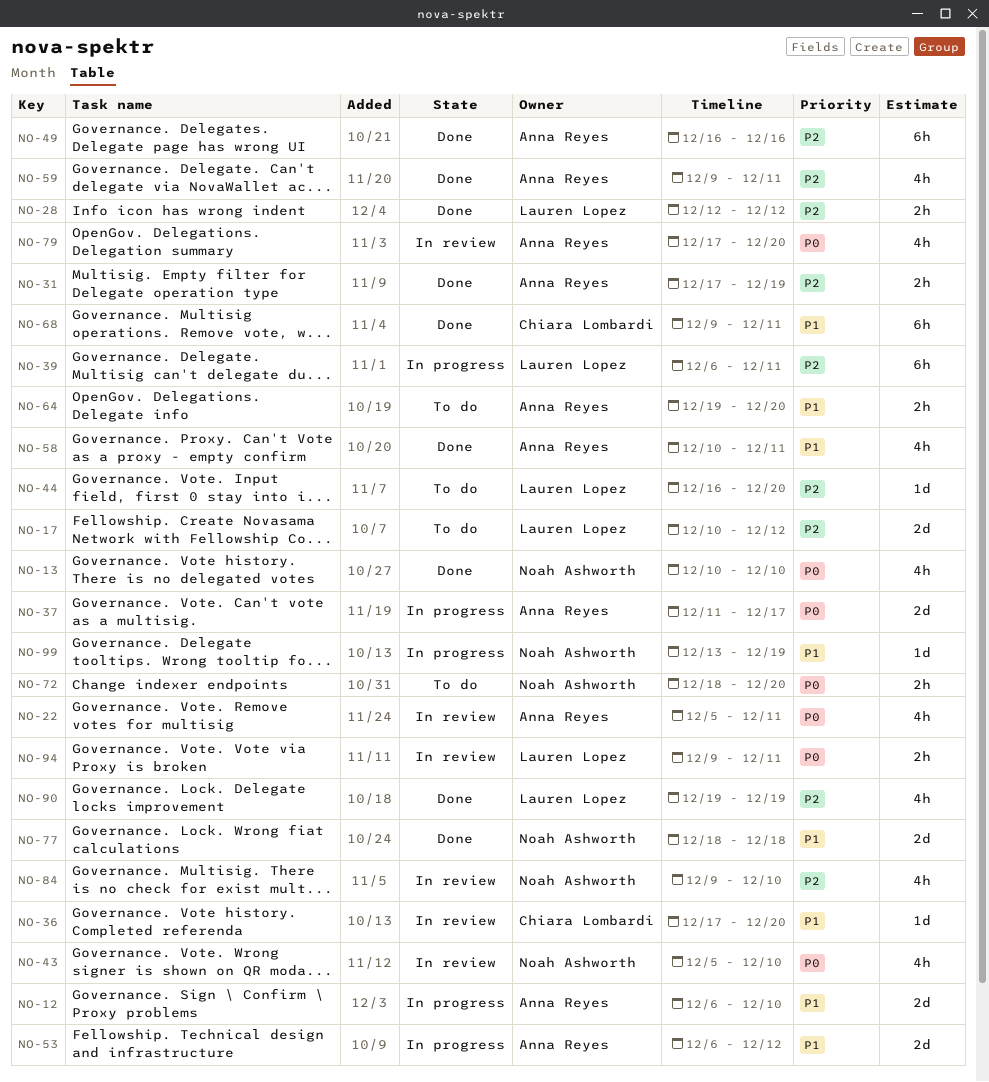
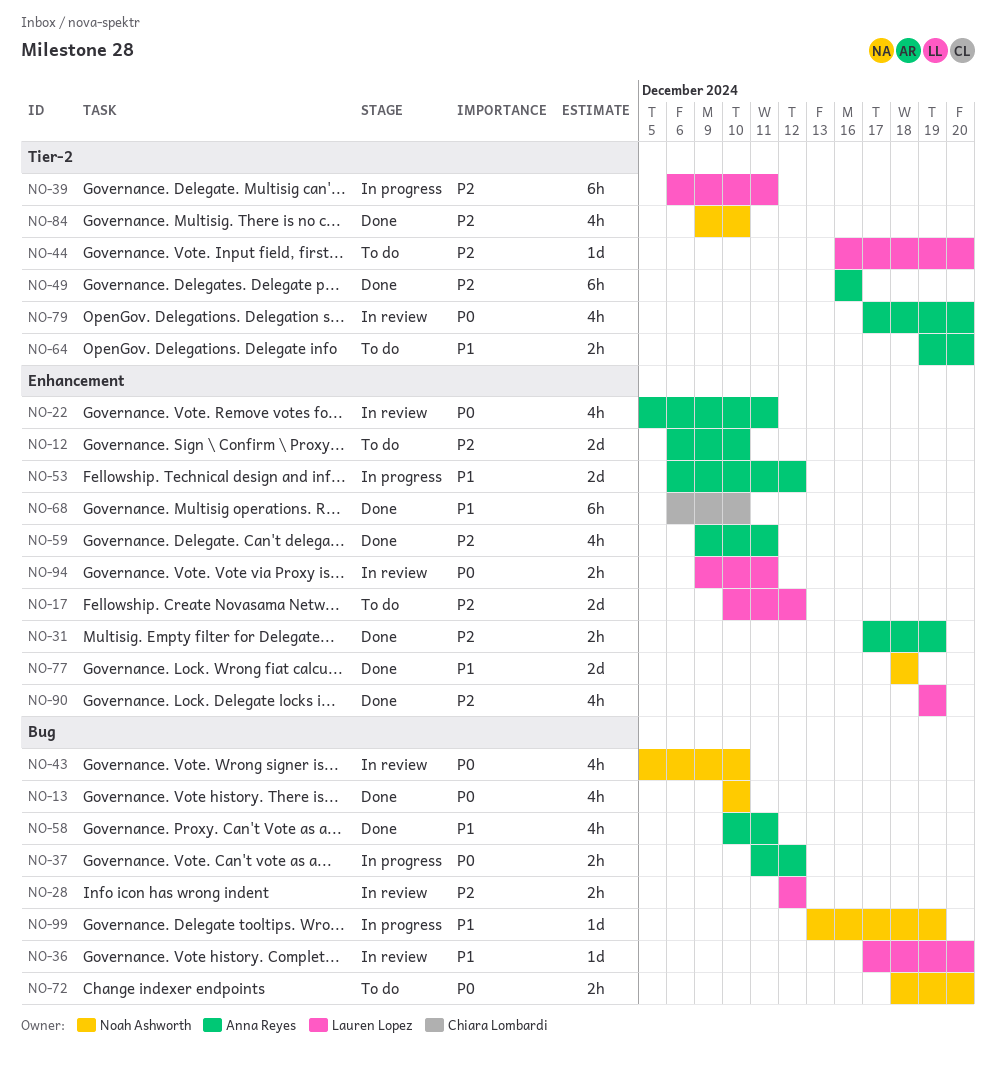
NO-12, status: In progress -> To do
NO-12, priority: P1 -> P2
NO-28, status: Done -> In review
NO-36, owner: Chiara Lombardi -> Lauren Lopez
NO-37, estimate: 2d -> 2h
NO-37, due: Dec 17 -> Dec 12
NO-68, start: Dec 9 -> Dec 6
NO-68, due: Dec 11 -> Dec 10
NO-84, status: In review -> Done

